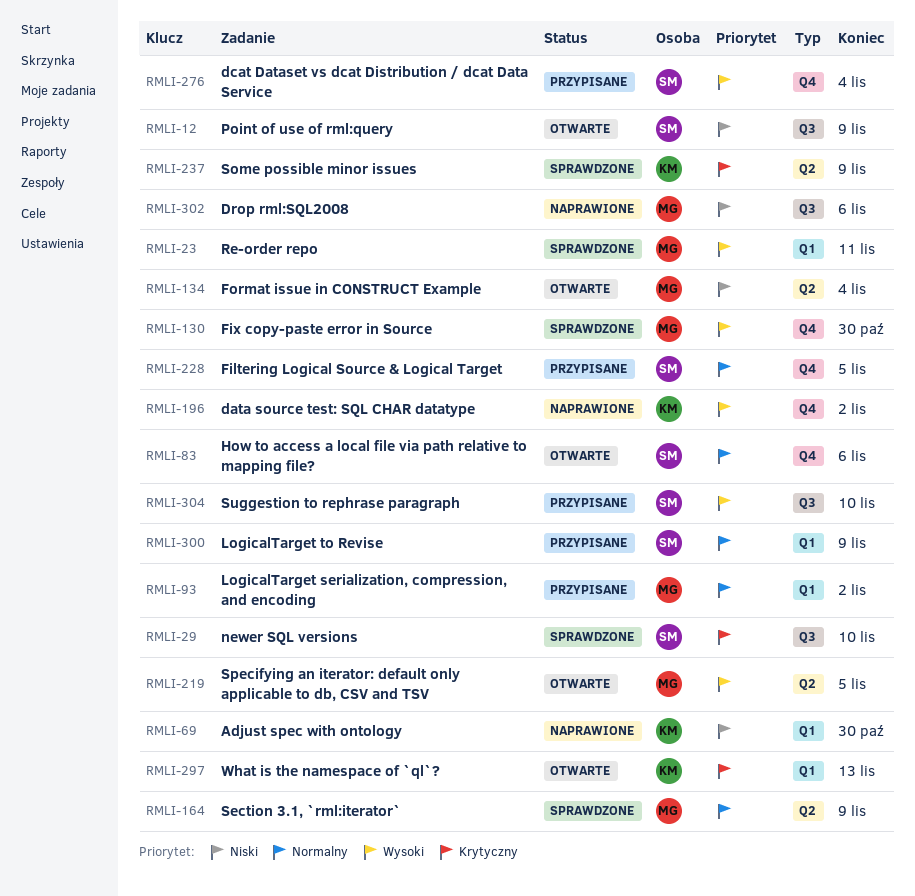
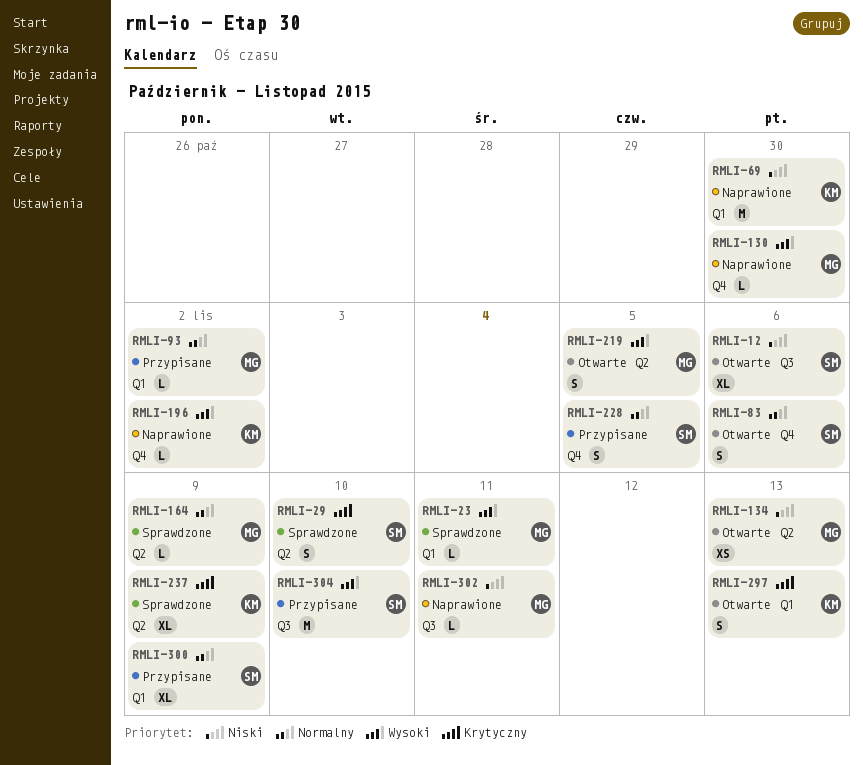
RMLI-12, due: Nov 9 -> Nov 6
RMLI-29, label: Q3 -> Q2
RMLI-130, status: Sprawdzone -> Naprawione
RMLI-134, due: Nov 4 -> Nov 13
RMLI-276: present -> none
RMLI-302, due: Nov 6 -> Nov 11

